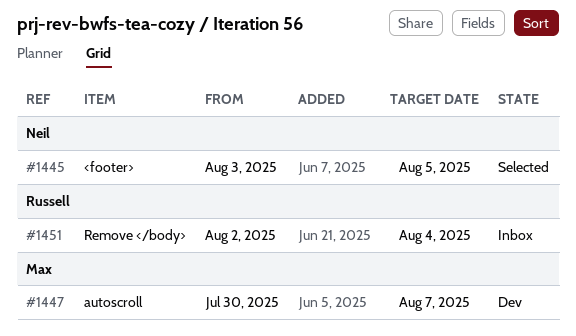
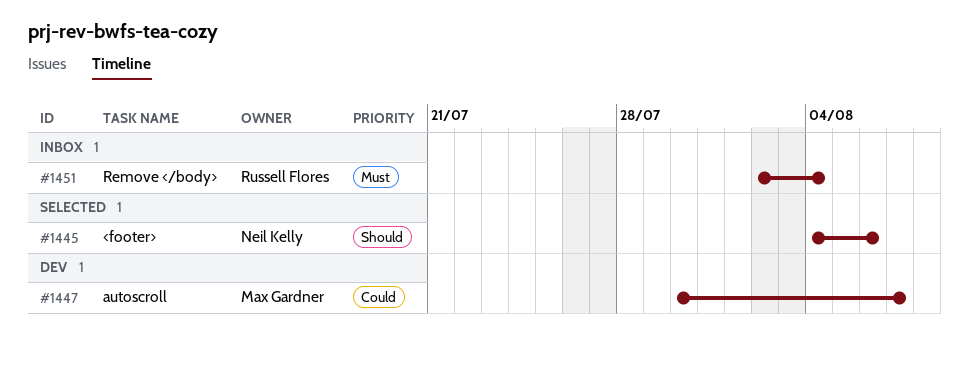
#1445, start: Aug 3 -> Aug 4
#1445, due: Aug 5 -> Aug 6

